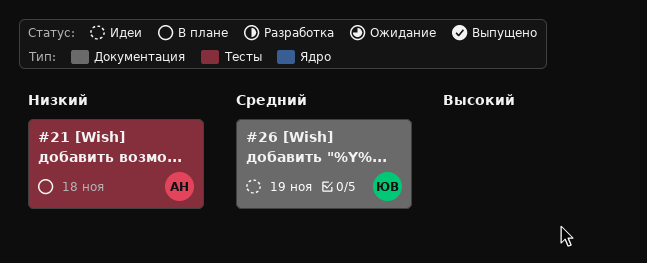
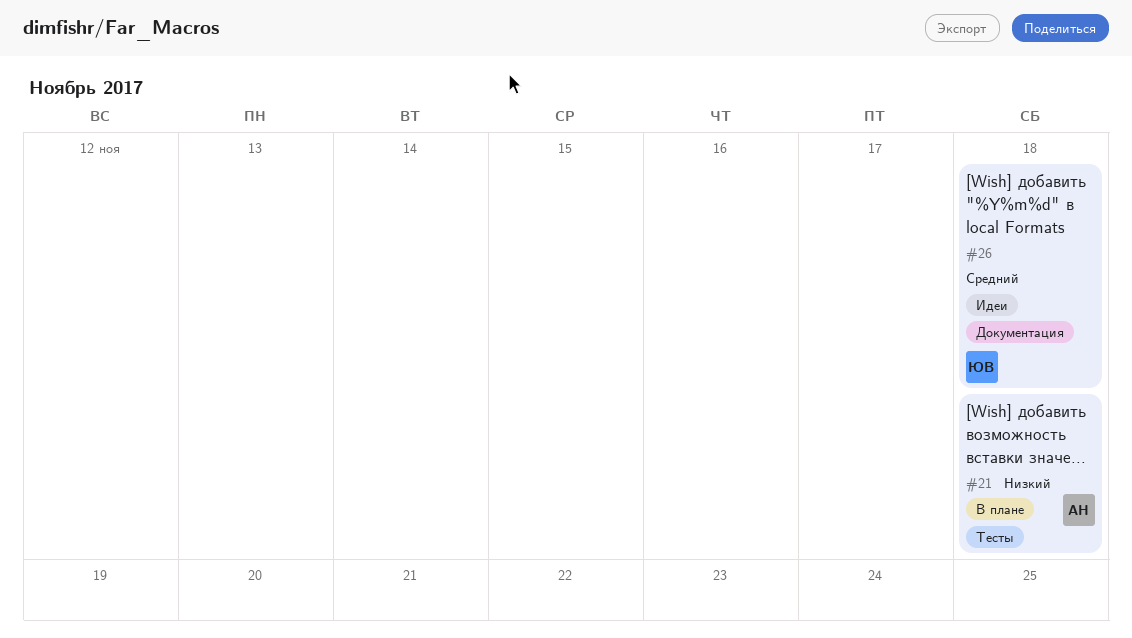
#26, due: Nov 19 -> Nov 18

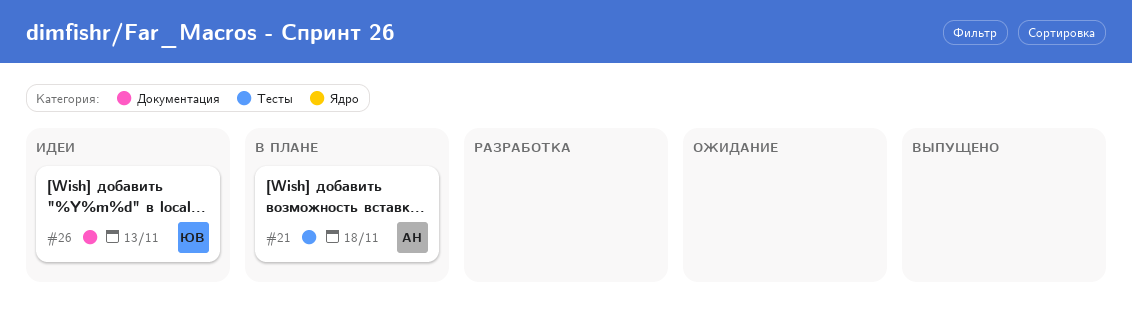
#26, due: Nov 18 -> Nov 13

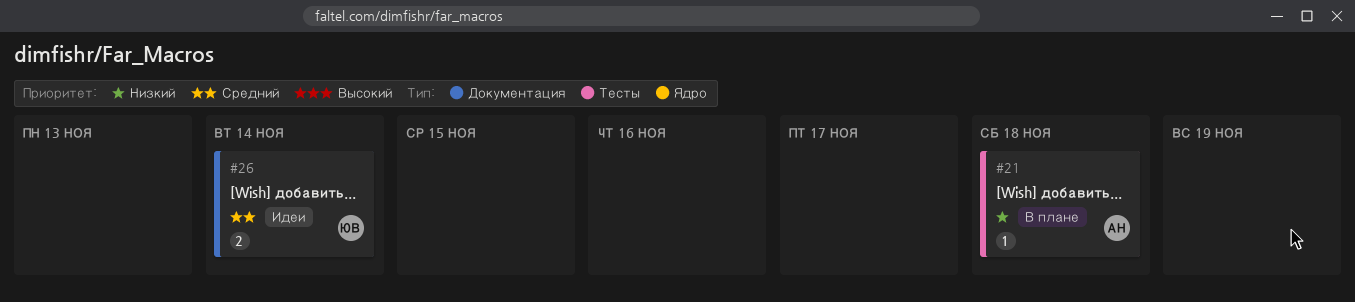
#26, due: Nov 13 -> Nov 14

